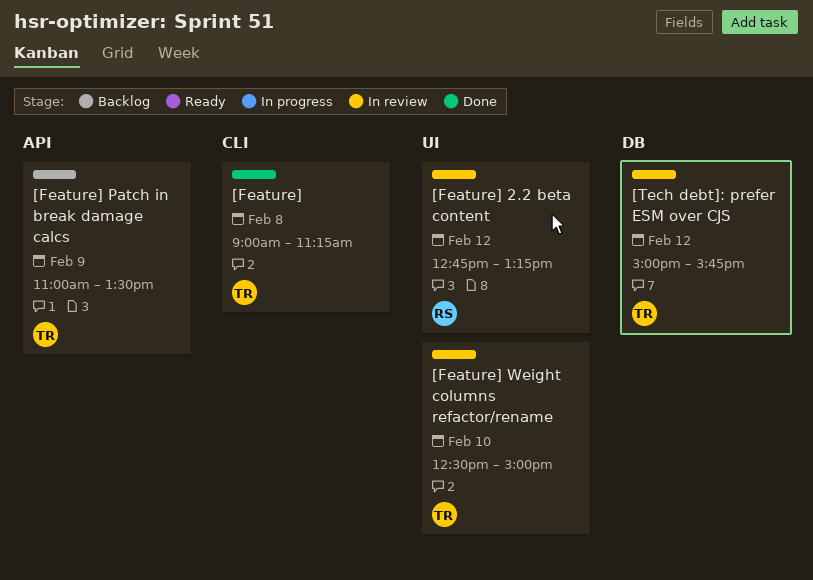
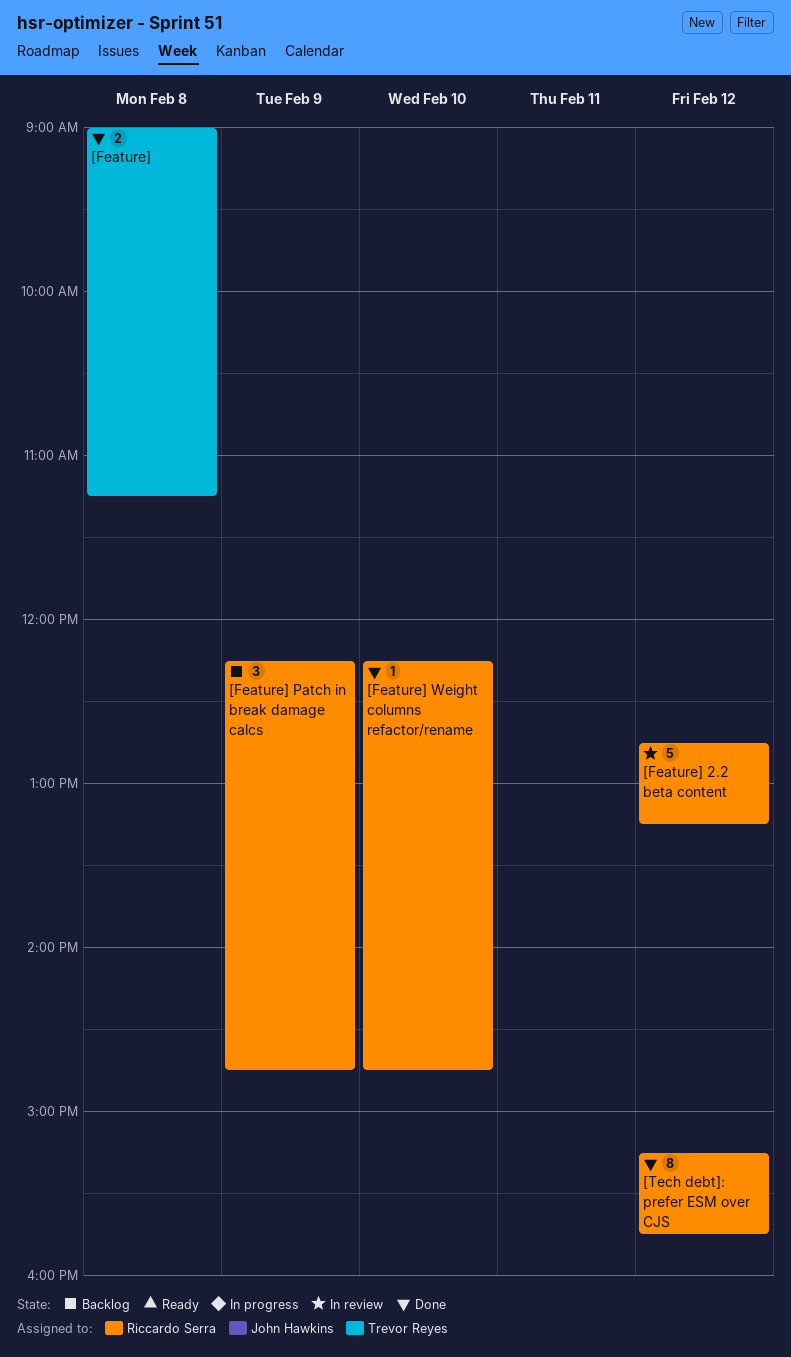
[Feature] Patch in break damage calcs, owner: Trevor Reyes -> Riccardo Serra
[Feature] Patch in break damage calcs, begins: 11:00 -> 12:15
[Feature] Patch in break damage calcs, ends: 13:30 -> 14:45
[Feature] Weight columns refactor/rename, status: In review -> Done
[Feature] Weight columns refactor/rename, owner: Trevor Reyes -> Riccardo Serra
[Feature] Weight columns refactor/rename, begins: 12:30 -> 12:15
[Feature] Weight columns refactor/rename, ends: 15:00 -> 14:45
[Tech debt]: prefer ESM over CJS, status: In review -> Done
[Tech debt]: prefer ESM over CJS, owner: Trevor Reyes -> Riccardo Serra
[Tech debt]: prefer ESM over CJS, begins: 15:00 -> 15:15

